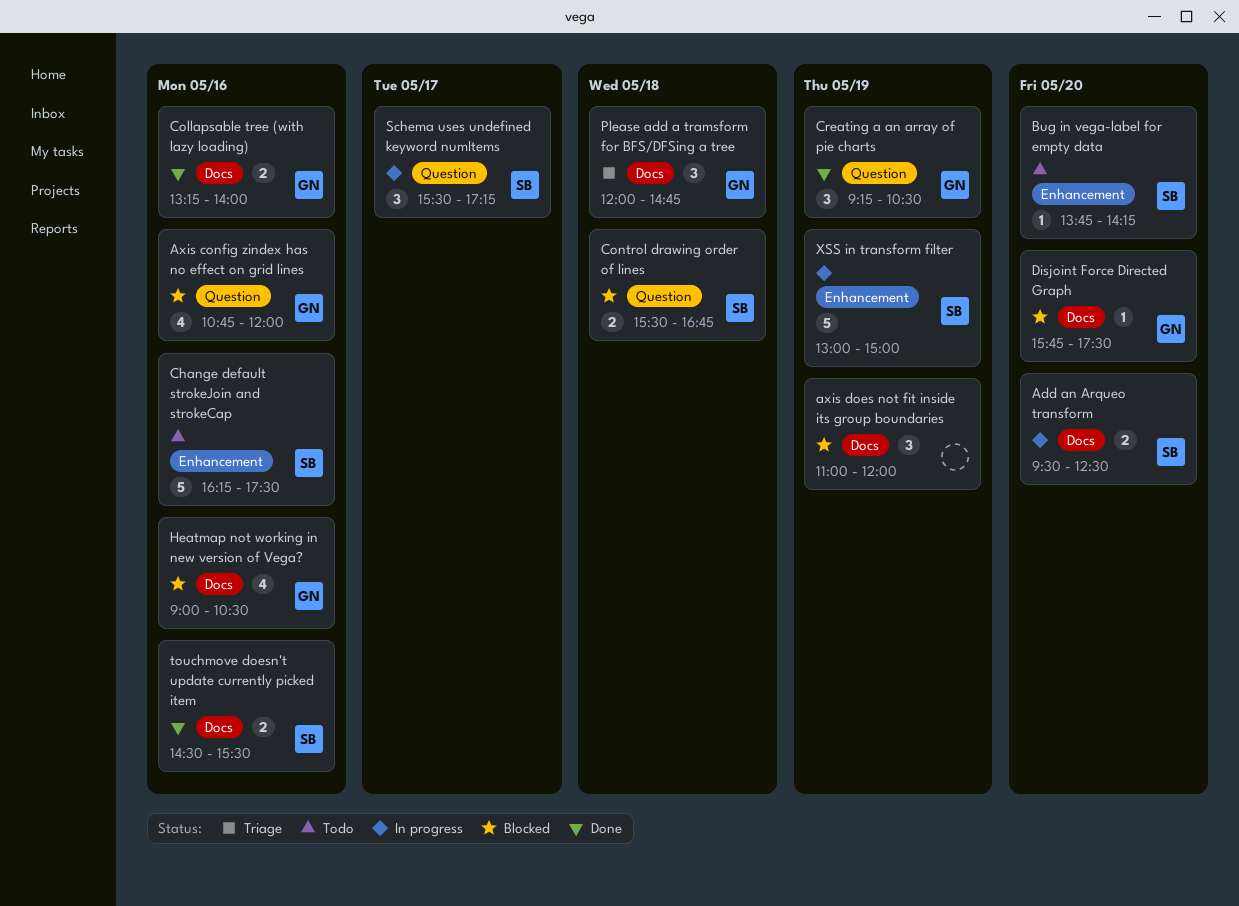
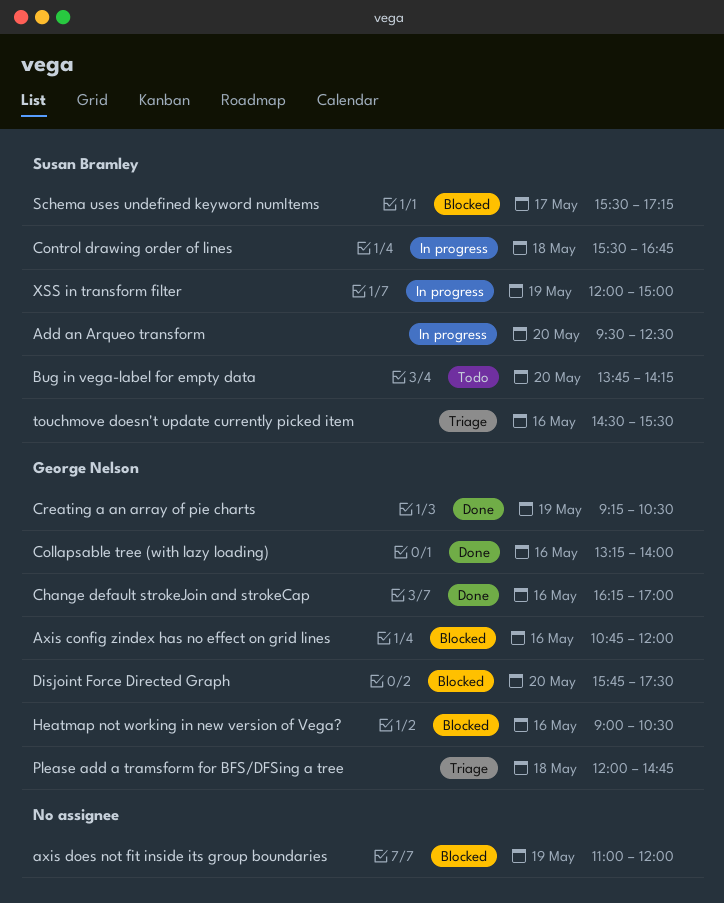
Change default strokeJoin and strokeCap, status: Todo -> Done
Change default strokeJoin and strokeCap, owner: Susan Bramley -> George Nelson
Change default strokeJoin and strokeCap, ends: 17:30 -> 17:00
Control drawing order of lines, status: Blocked -> In progress
Schema uses undefined keyword numItems, status: In progress -> Blocked
touchmove doesn't update currently picked item, status: Done -> Triage
XSS in transform filter, begins: 13:00 -> 12:00

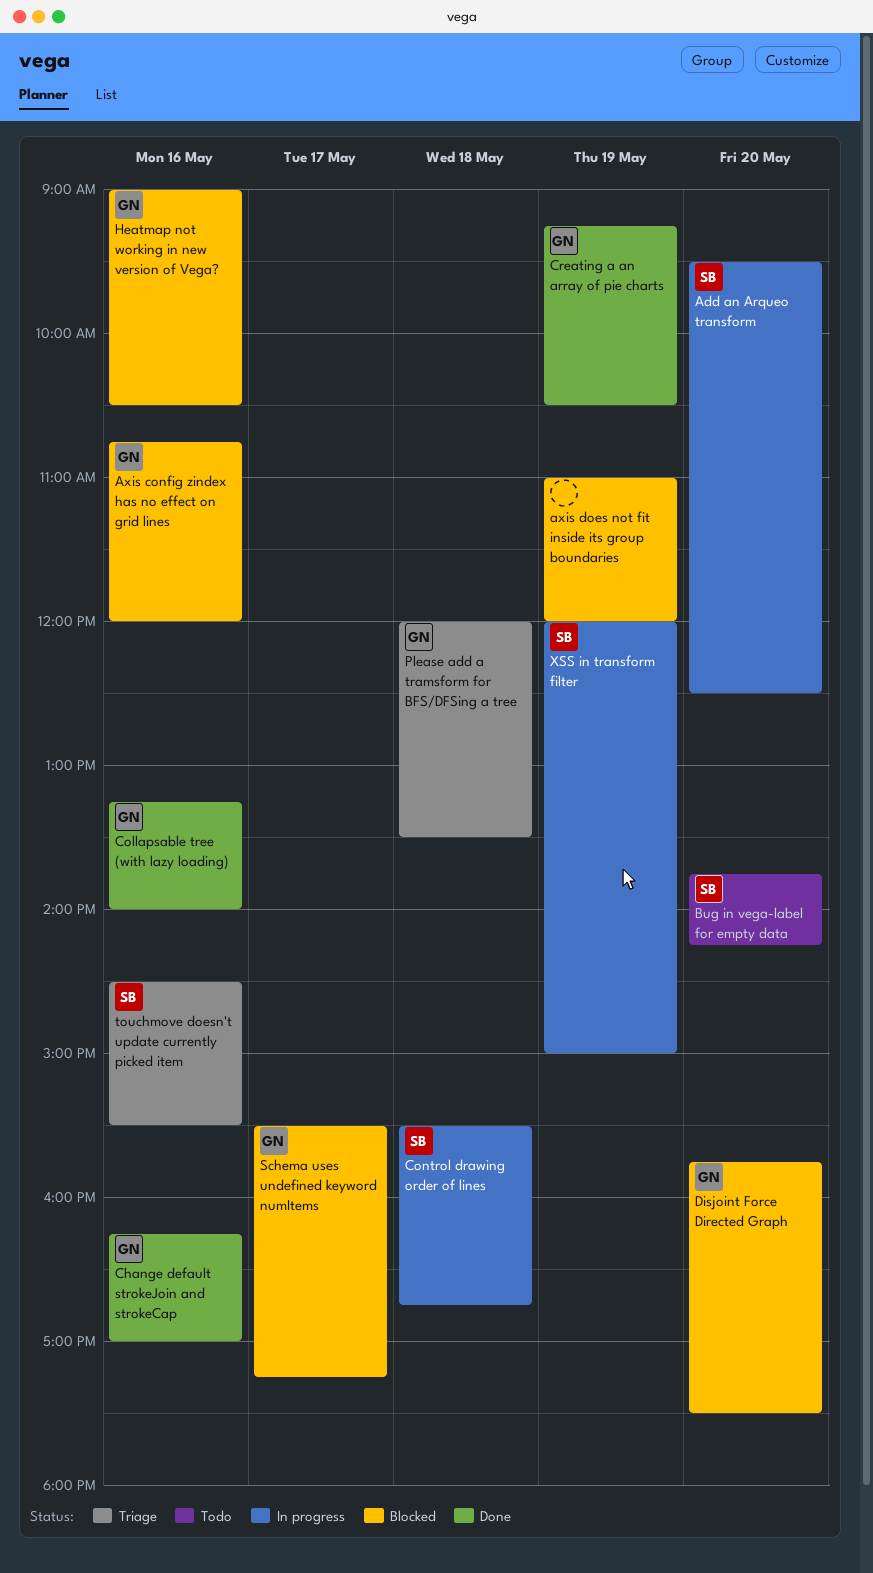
Please add a tramsform for BFS/DFSing a tree, ends: 14:45 -> 13:30
Schema uses undefined keyword numItems, owner: Susan Bramley -> George Nelson

